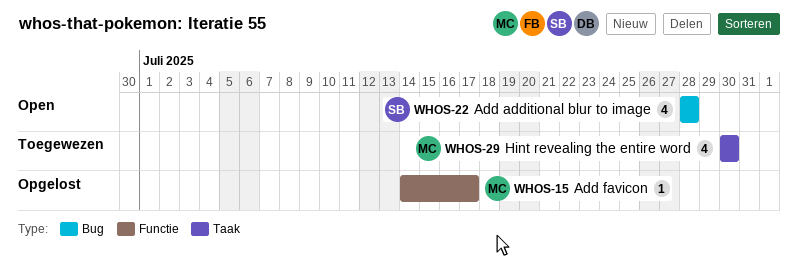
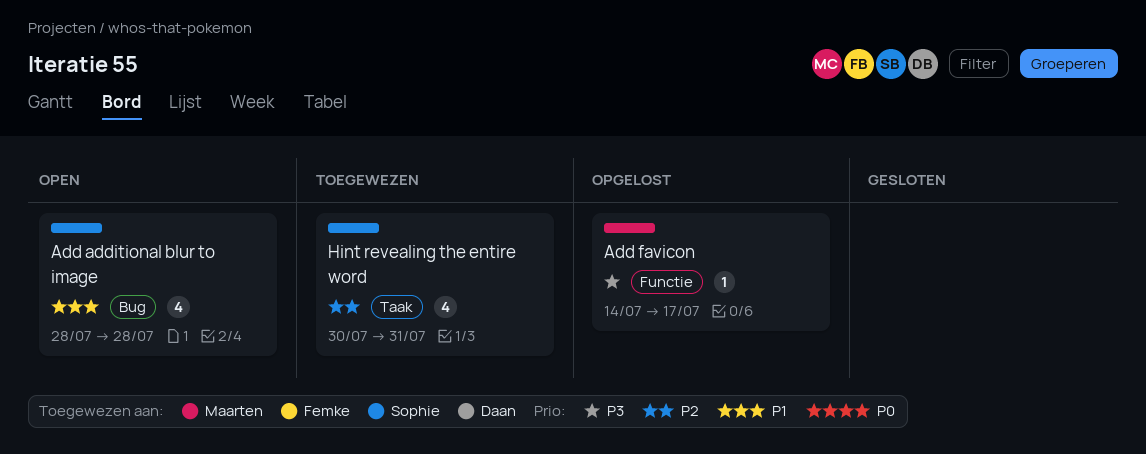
Hint revealing the entire word, owner: Maarten -> Sophie
Hint revealing the entire word, due: Jul 30 -> Jul 31

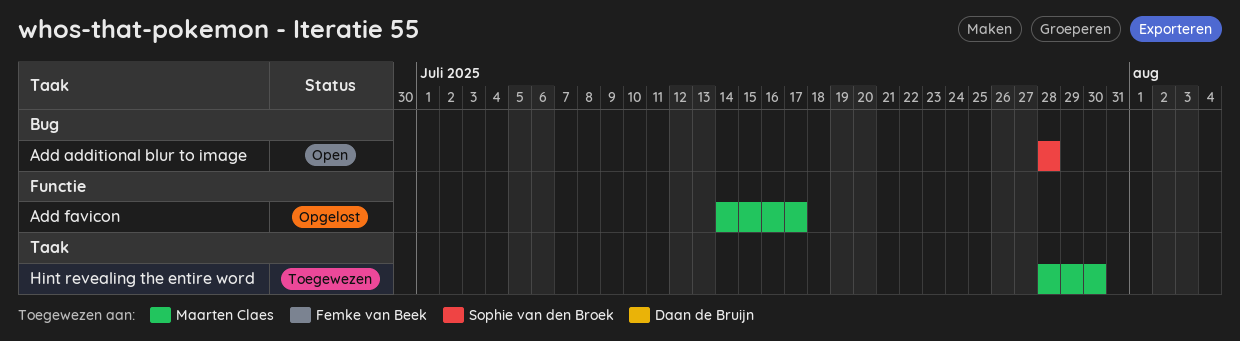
Hint revealing the entire word, owner: Sophie van den Broek -> Maarten Claes
Hint revealing the entire word, start: Jul 30 -> Jul 28
Hint revealing the entire word, due: Jul 31 -> Jul 30

